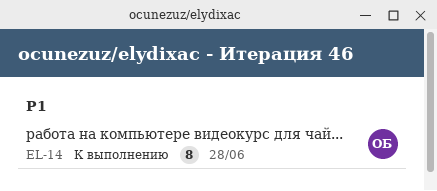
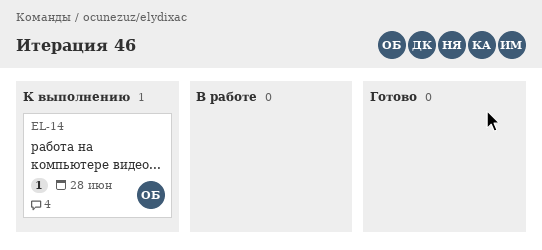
EL-14, estimate: 8 -> 1

